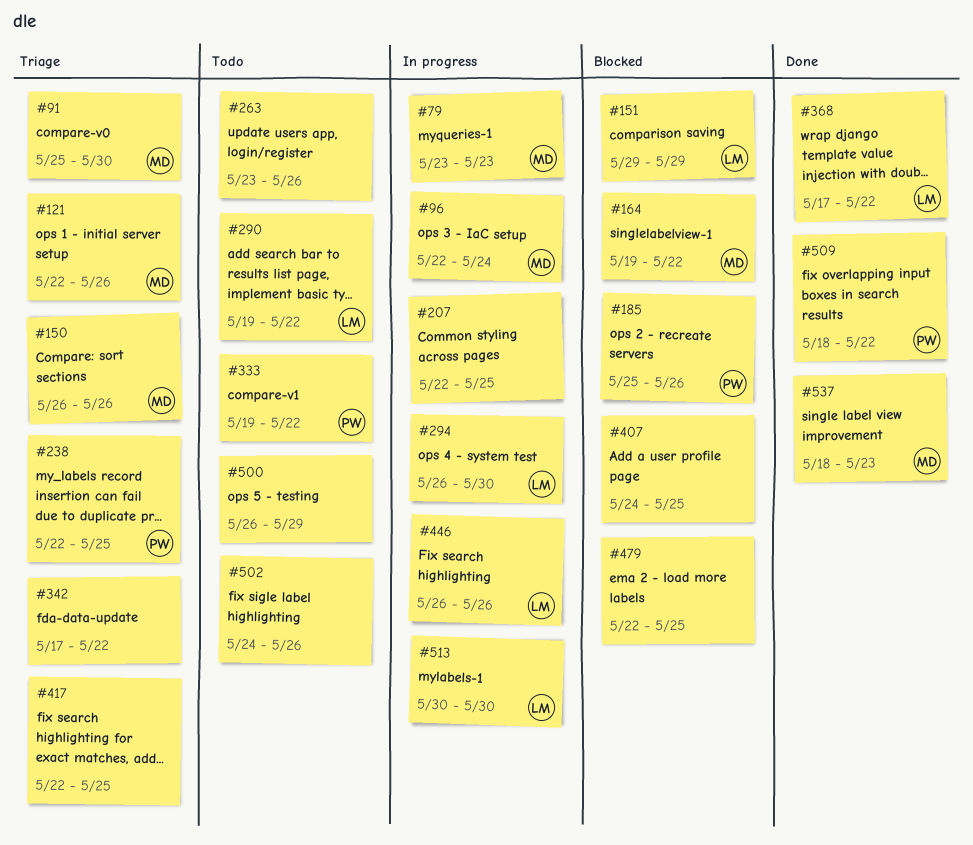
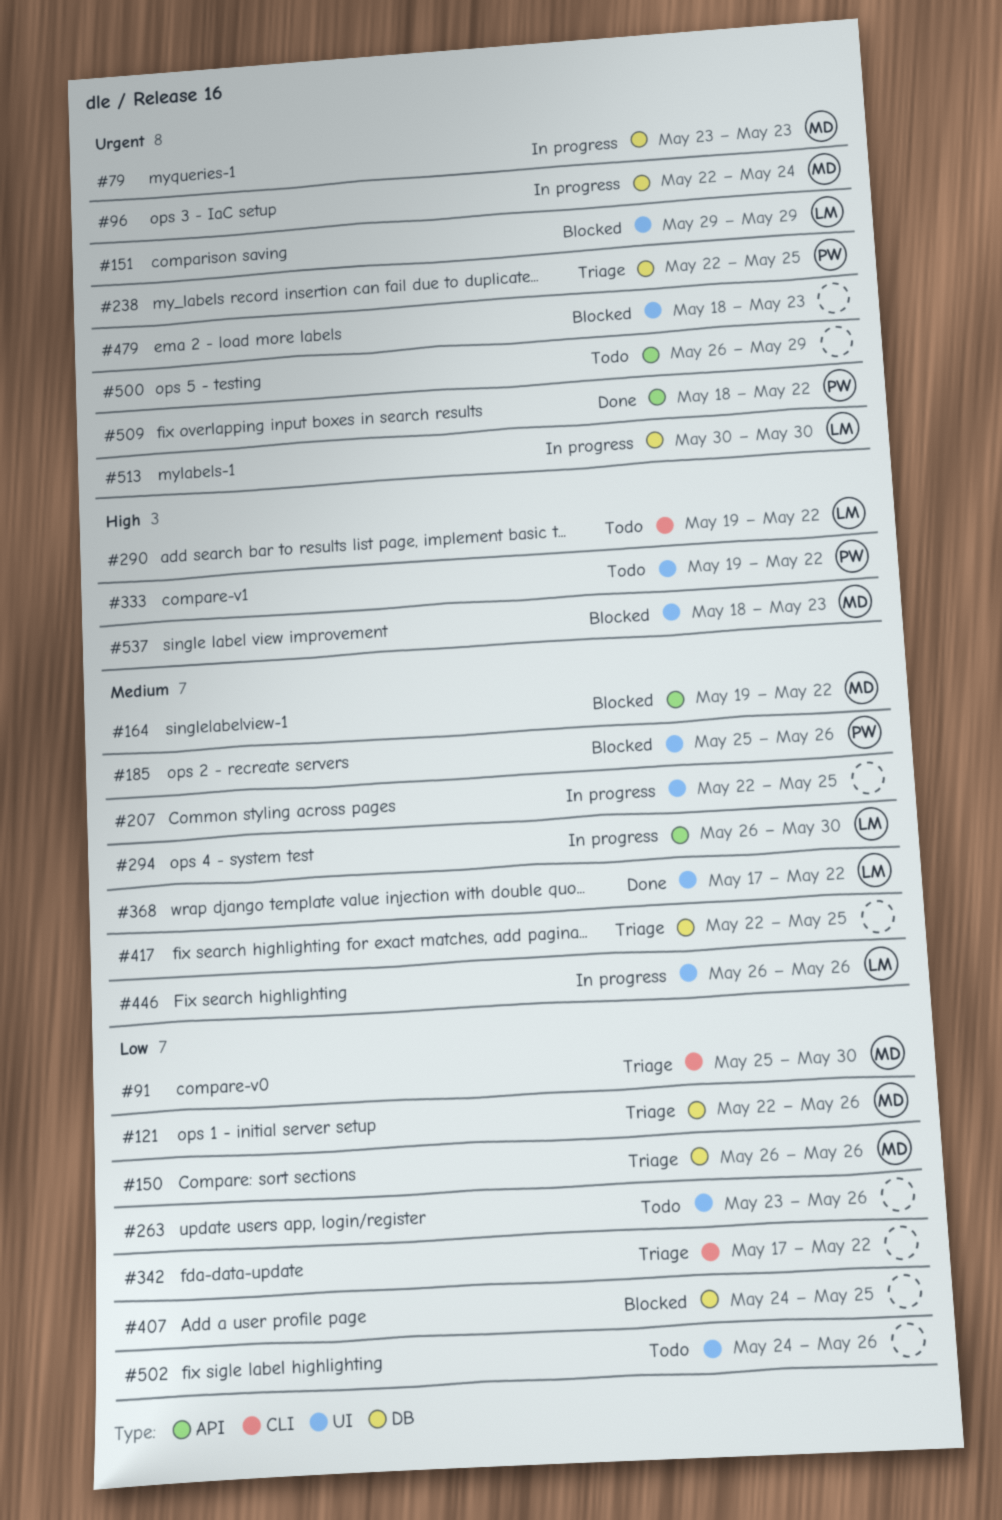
#479, start: May 22 -> May 18
#479, due: May 25 -> May 23
#537, status: Done -> Blocked

